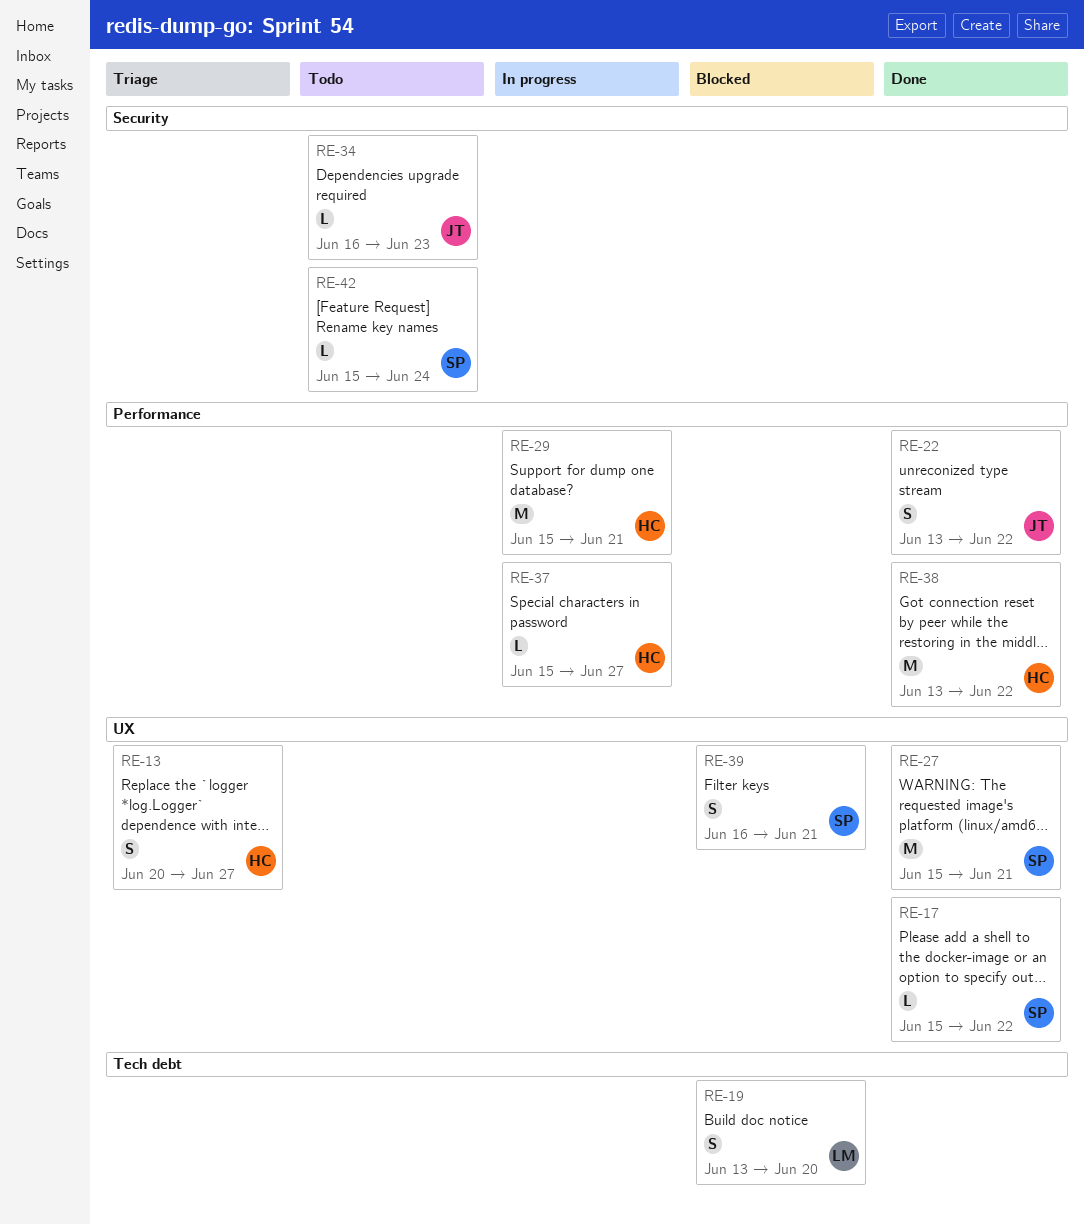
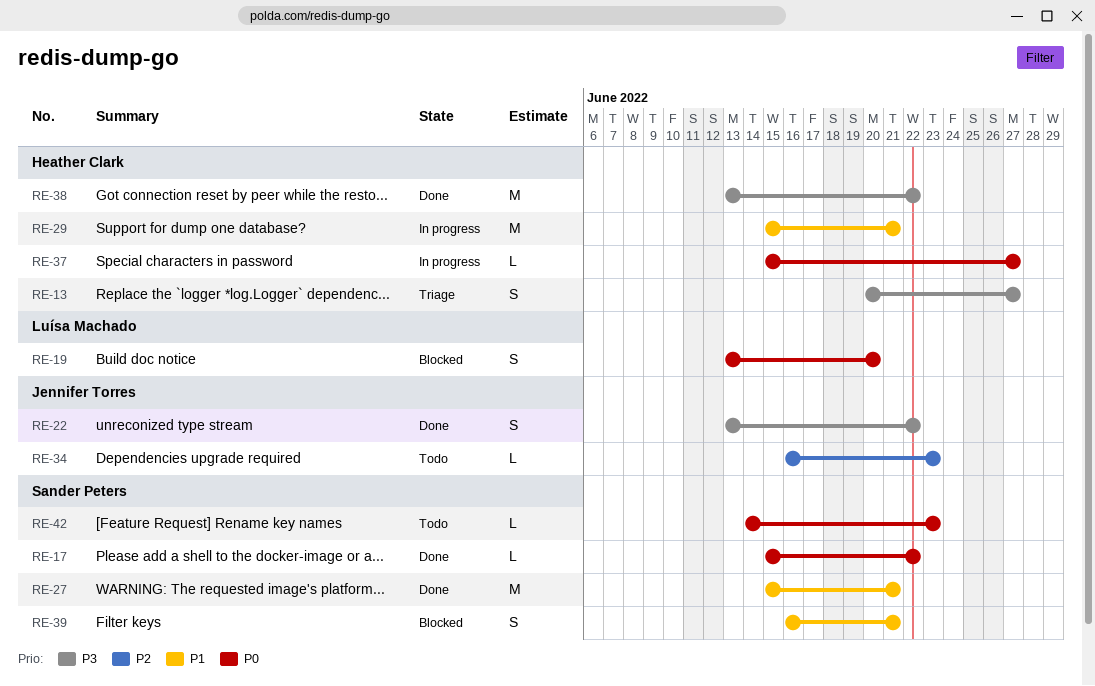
RE-42, start: Jun 15 -> Jun 14
RE-42, due: Jun 24 -> Jun 23

